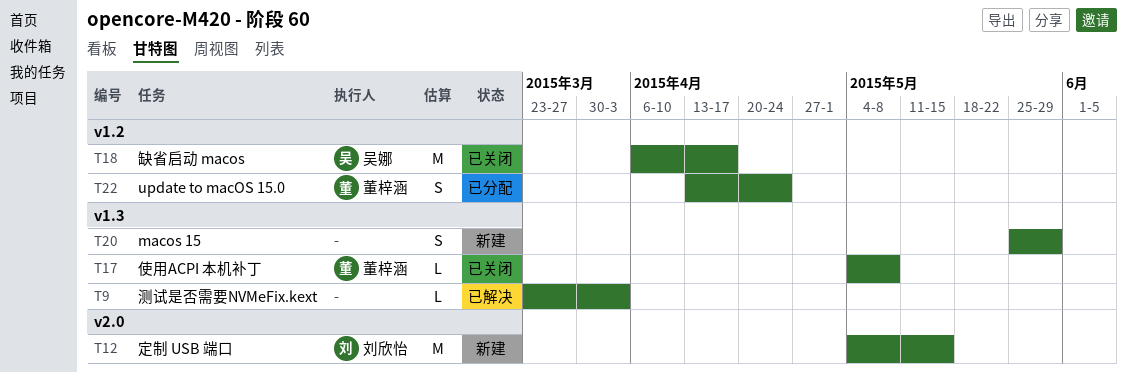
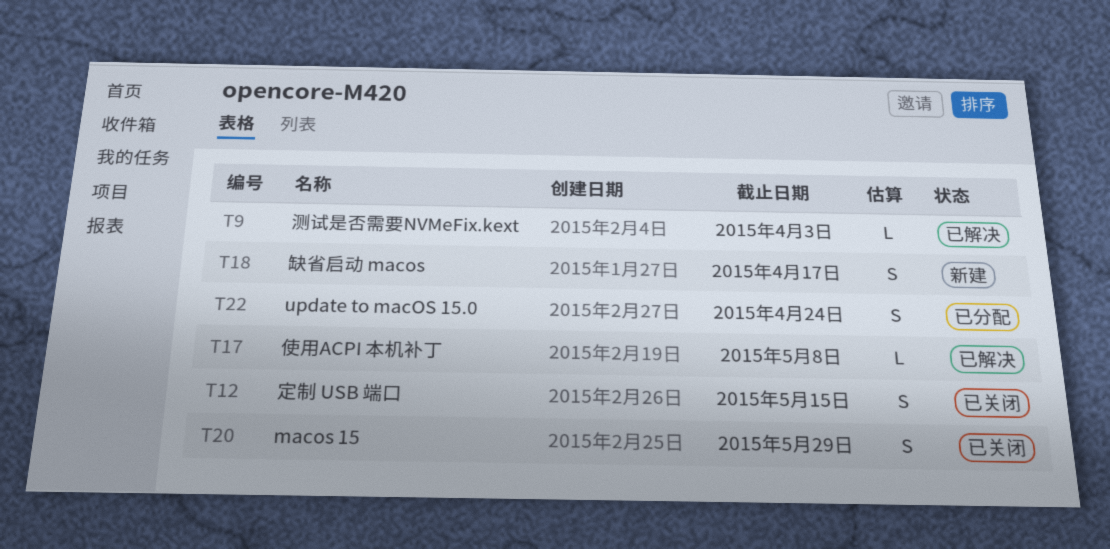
T12, status: 新建 -> 已关闭
T12, estimate: M -> S
T17, status: 已关闭 -> 已解决
T18, status: 已关闭 -> 新建
T18, estimate: M -> S
T20, status: 新建 -> 已关闭

